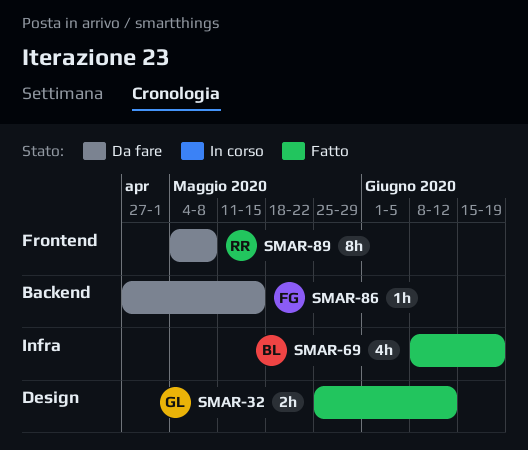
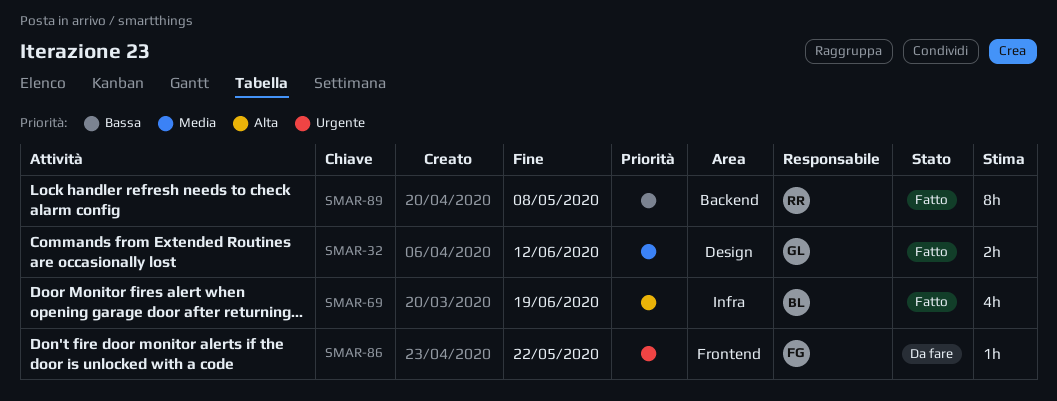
SMAR-86, label: Backend -> Frontend
SMAR-86, due: May 15 -> May 22
SMAR-89, status: Da fare -> Fatto
SMAR-89, label: Frontend -> Backend

